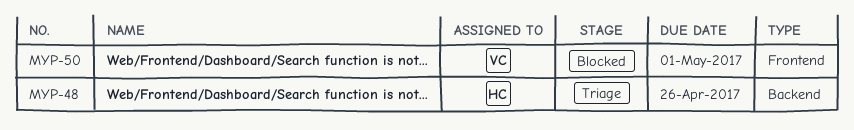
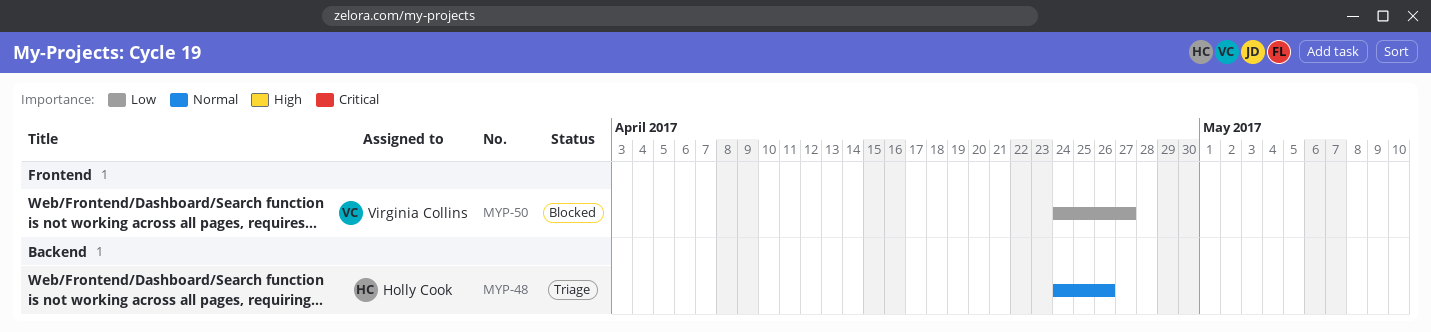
MYP-50, due: May 1 -> Apr 27

